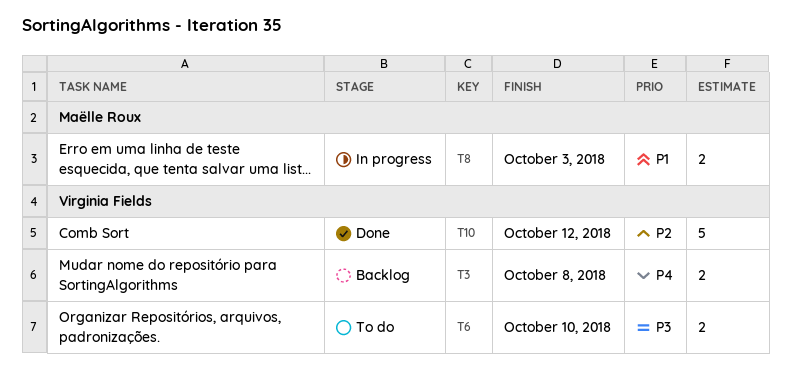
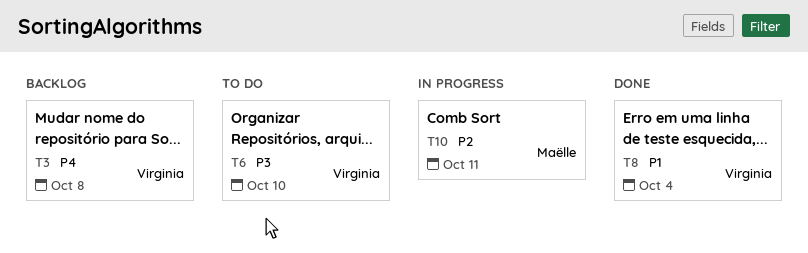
T8, status: In progress -> Done
T8, owner: Maëlle Roux -> Virginia Fields
T8, due: Oct 3 -> Oct 4
T10, status: Done -> In progress
T10, owner: Virginia Fields -> Maëlle Roux
T10, due: Oct 12 -> Oct 11

